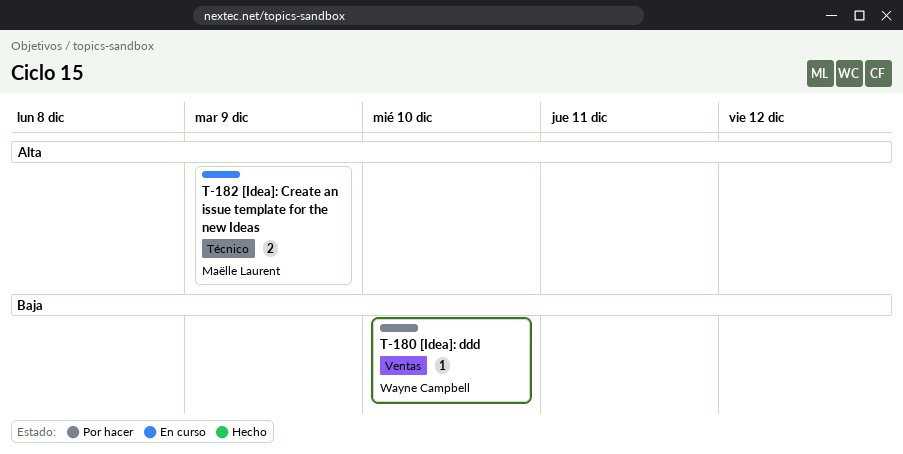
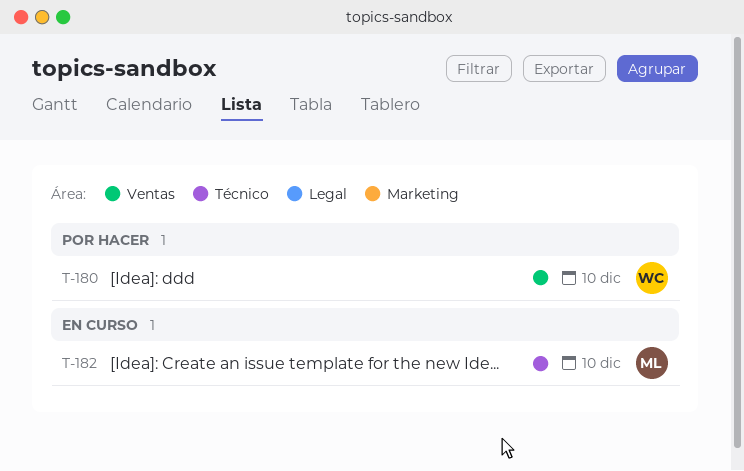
T-182, due: Dec 9 -> Dec 10

